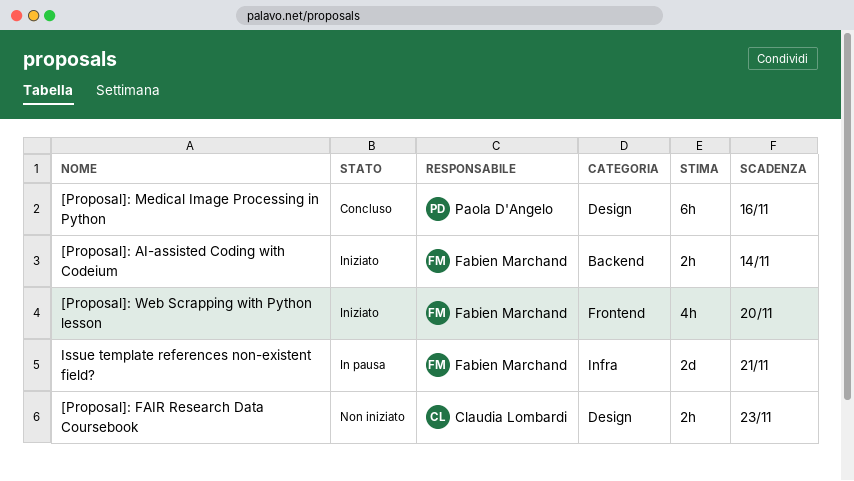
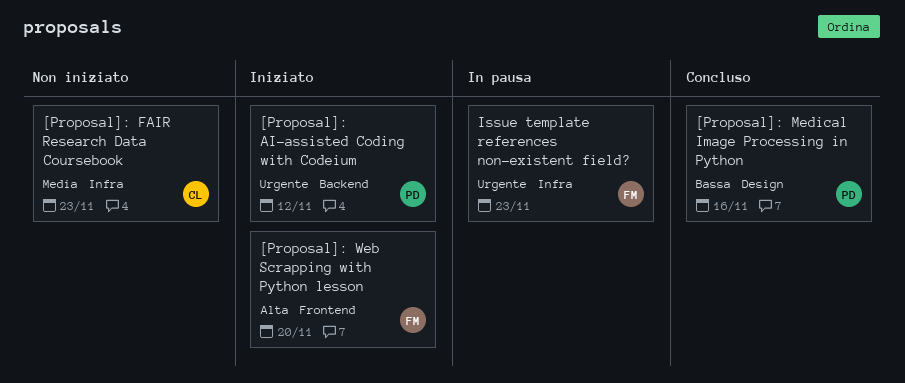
[Proposal]: AI-assisted Coding with Codeium, owner: Fabien Marchand -> Paola D'Angelo
[Proposal]: AI-assisted Coding with Codeium, due: Nov 14 -> Nov 12
[Proposal]: FAIR Research Data Coursebook, label: Design -> Infra
Issue template references non-existent field?, due: Nov 21 -> Nov 23

